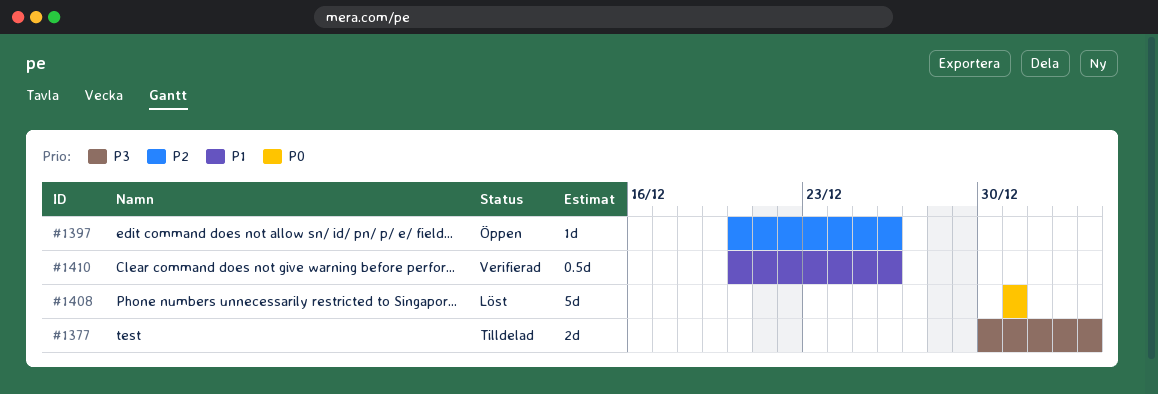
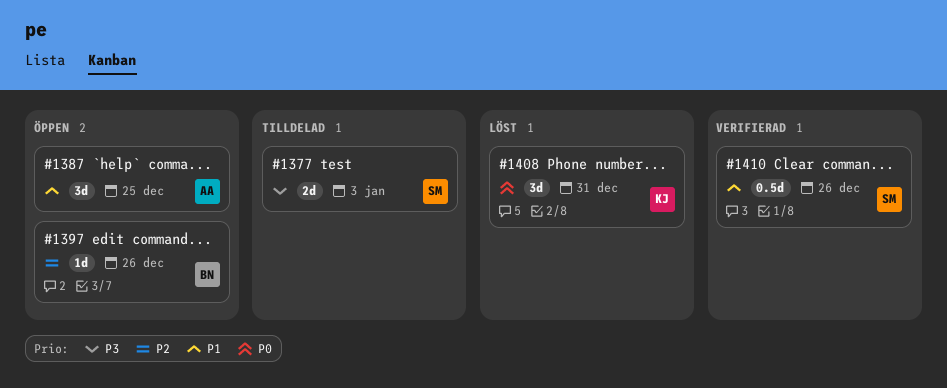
#1387: none -> present
#1408, estimate: 5d -> 3d

